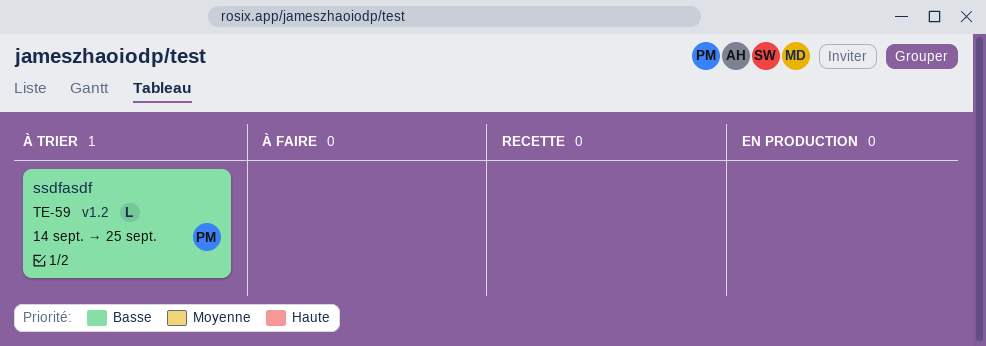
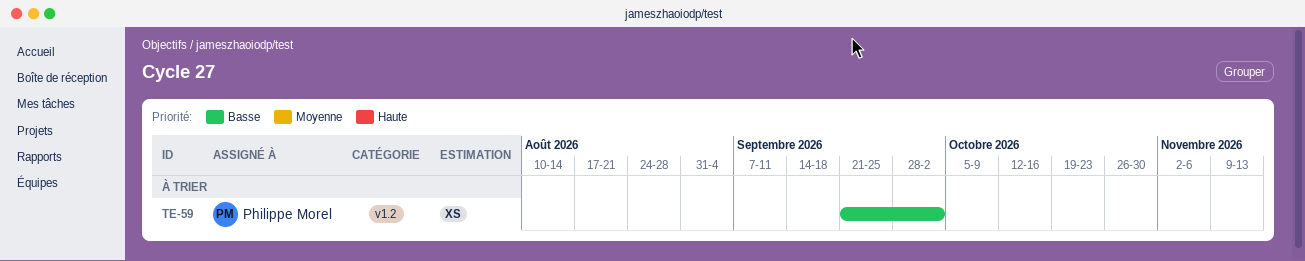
TE-59, estimate: L -> XS
TE-59, start: Sep 14 -> Sep 21
TE-59, due: Sep 25 -> Oct 2

